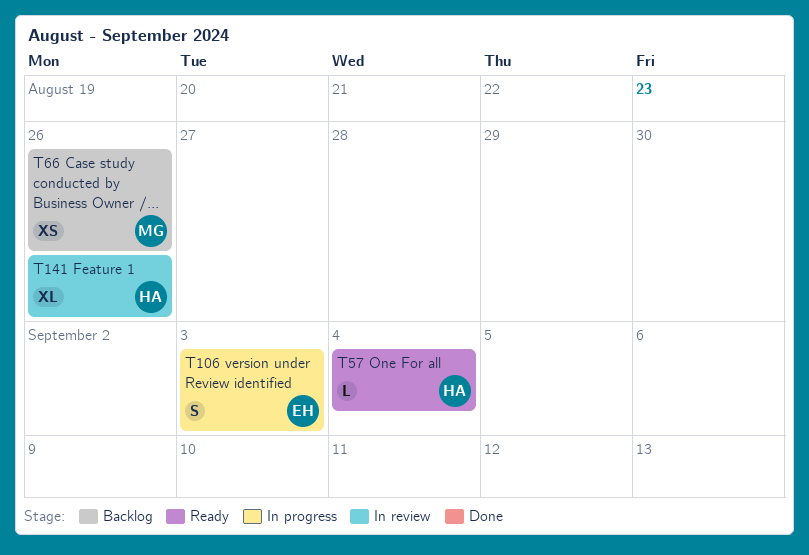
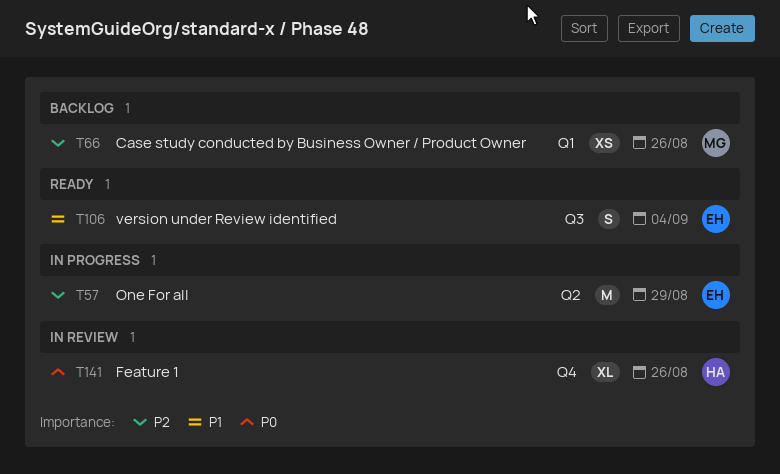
T57, status: Ready -> In progress
T57, owner: HA -> EH
T57, estimate: L -> M
T57, due: Sep 4 -> Aug 29
T106, status: In progress -> Ready
T106, due: Sep 3 -> Sep 4

